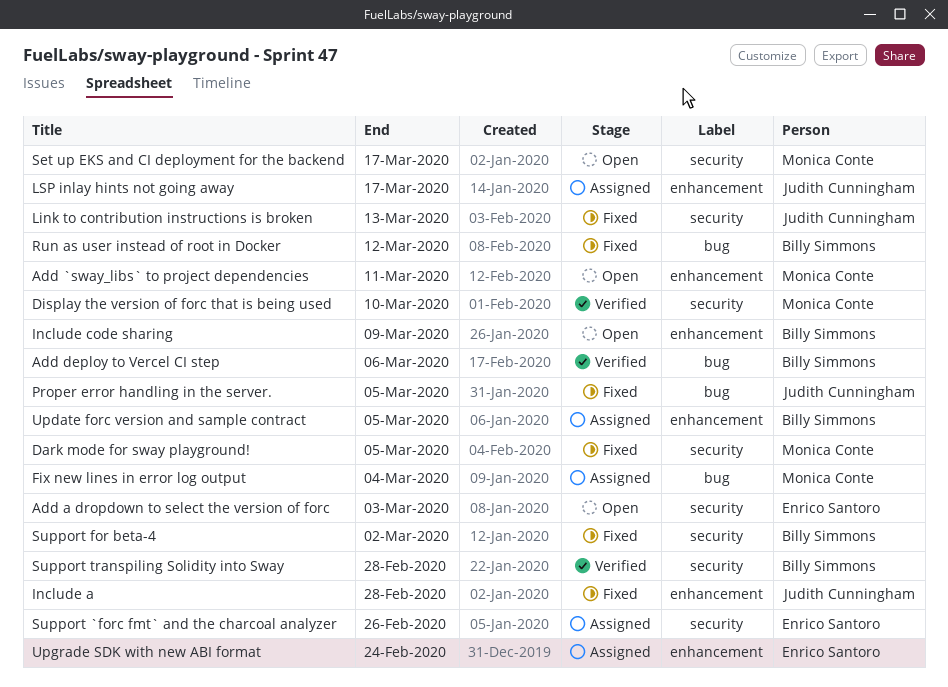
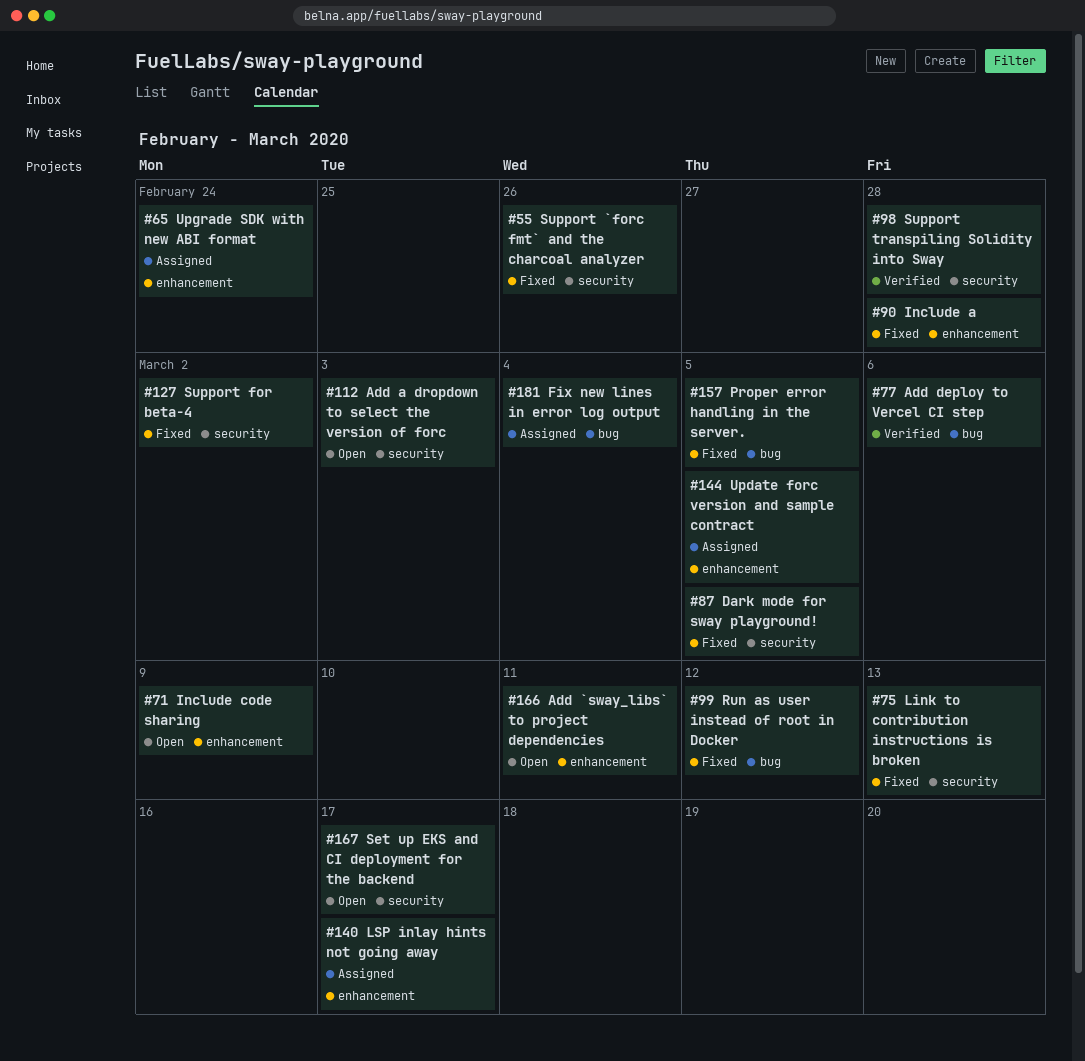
Display the version of forc that is being used: present -> none
Support `forc fmt` and the charcoal analyzer, status: Assigned -> Fixed

